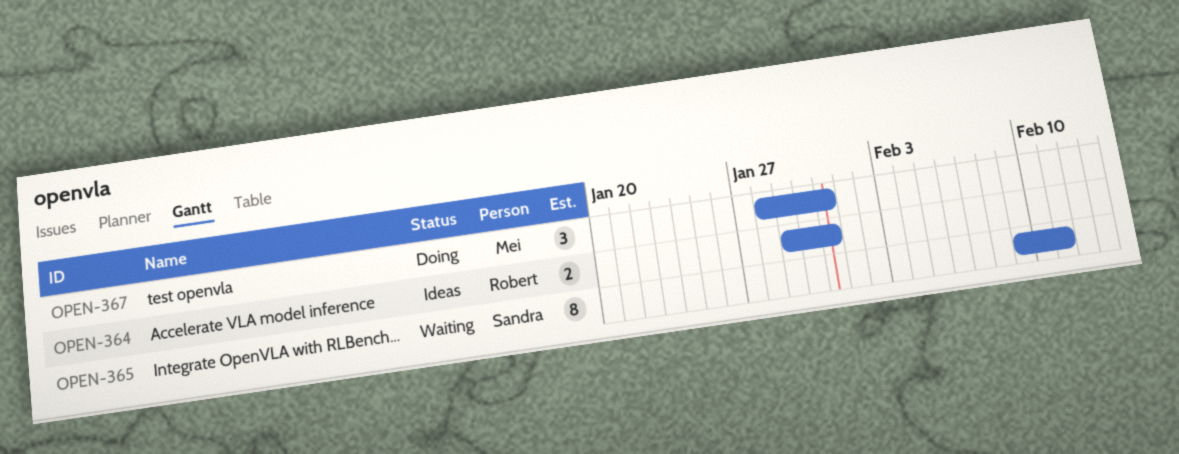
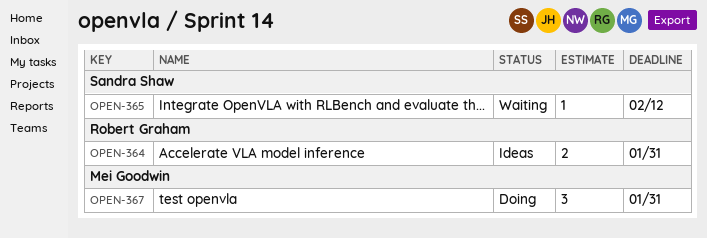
OPEN-365, estimate: 8 -> 1
OPEN-365, due: Feb 11 -> Feb 12

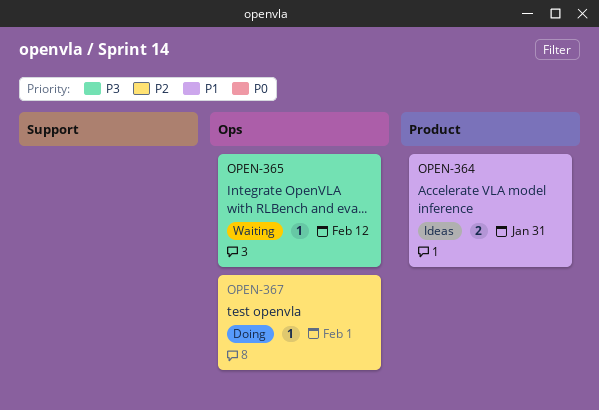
OPEN-367, estimate: 3 -> 1
OPEN-367, due: Jan 31 -> Feb 1

